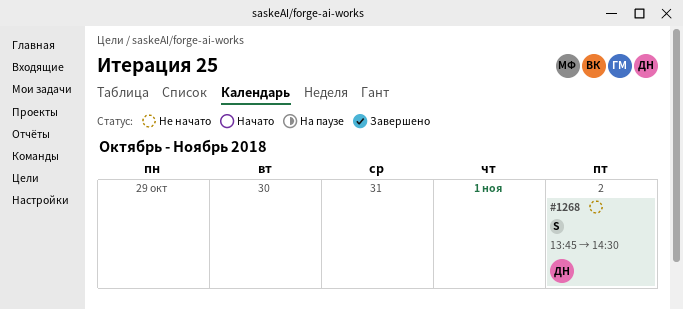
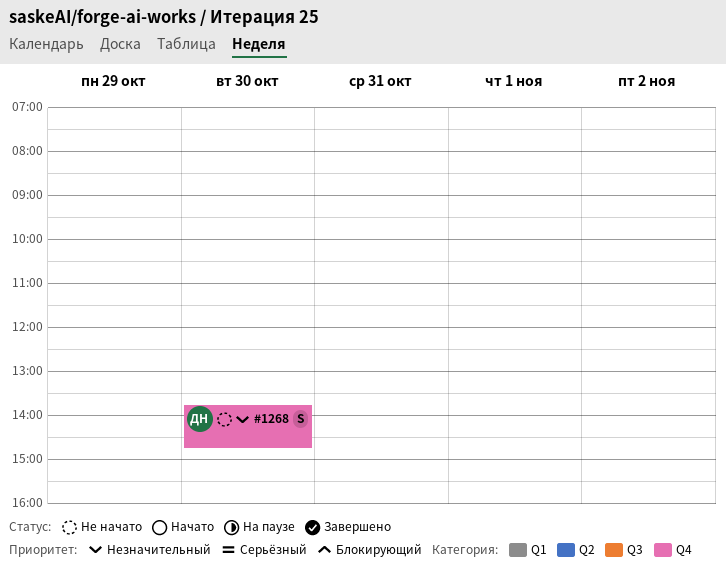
#1268, day: Nov 2 -> Oct 30
#1268, ends: 14:30 -> 14:45

